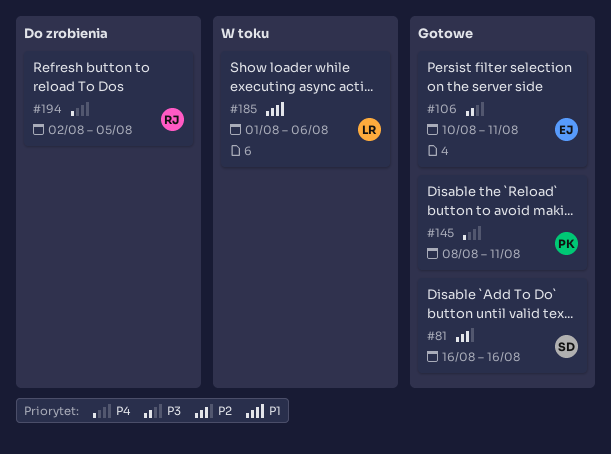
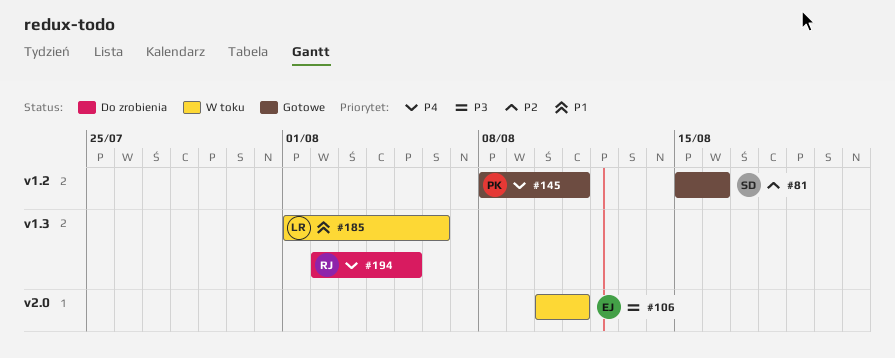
#81, start: Aug 16 -> Aug 15
#106, status: Gotowe -> W toku

